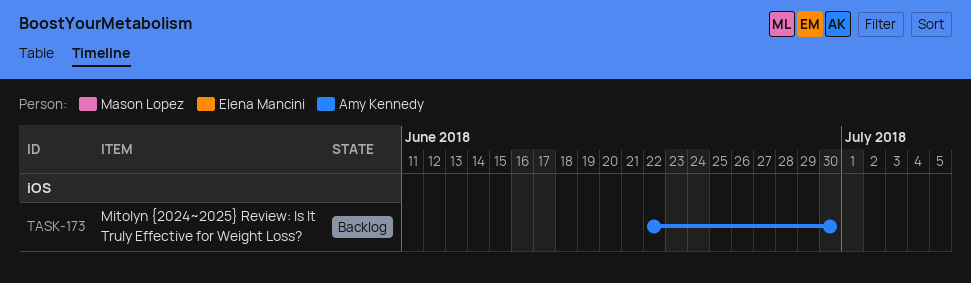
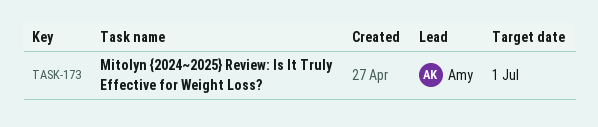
TASK-173, due: Jun 30 -> Jul 1

